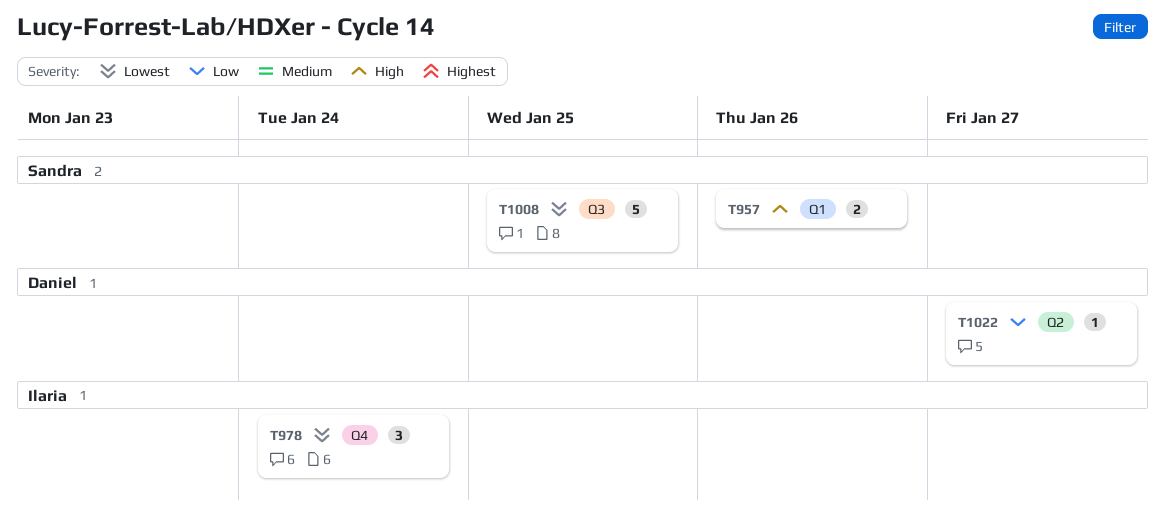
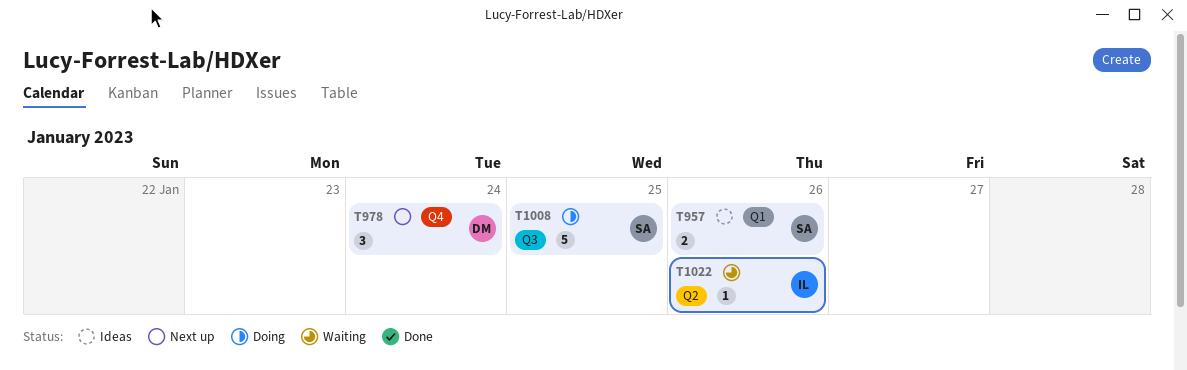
T978, owner: Ilaria -> Daniel
T1022, owner: Daniel -> Ilaria
T1022, due: Jan 27 -> Jan 26

